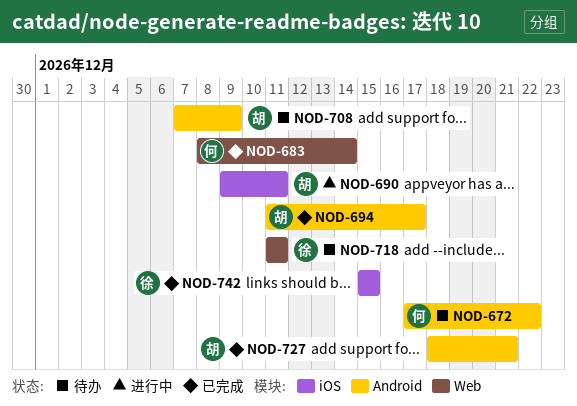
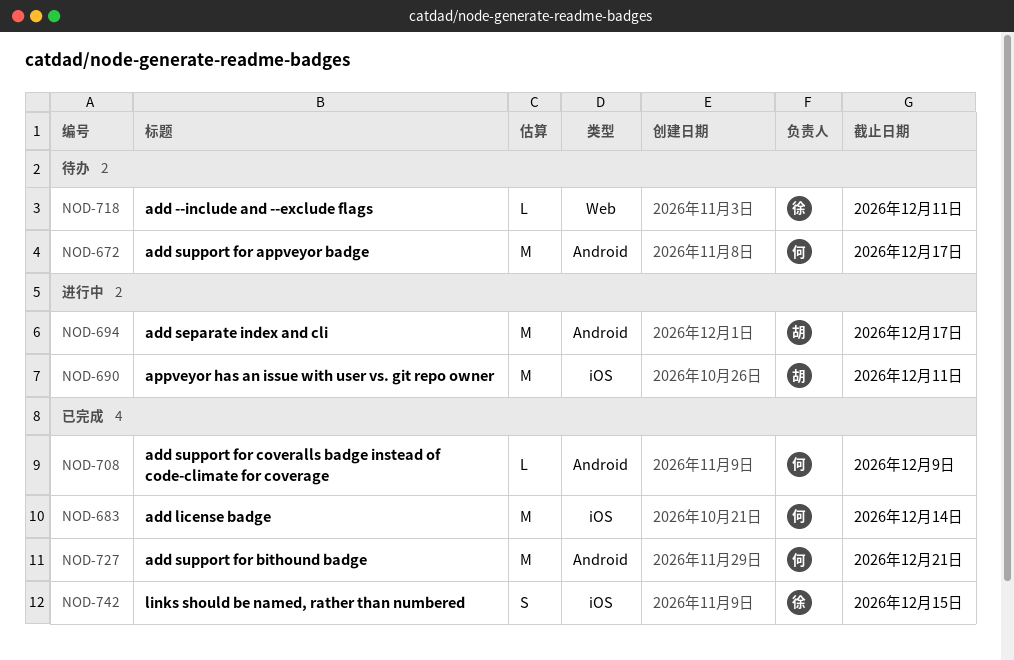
NOD-672, due: Dec 22 -> Dec 17
NOD-683, label: Web -> iOS
NOD-694, status: 已完成 -> 进行中
NOD-708, status: 待办 -> 已完成
NOD-708, owner: 胡 -> 何
NOD-727, owner: 胡 -> 何

